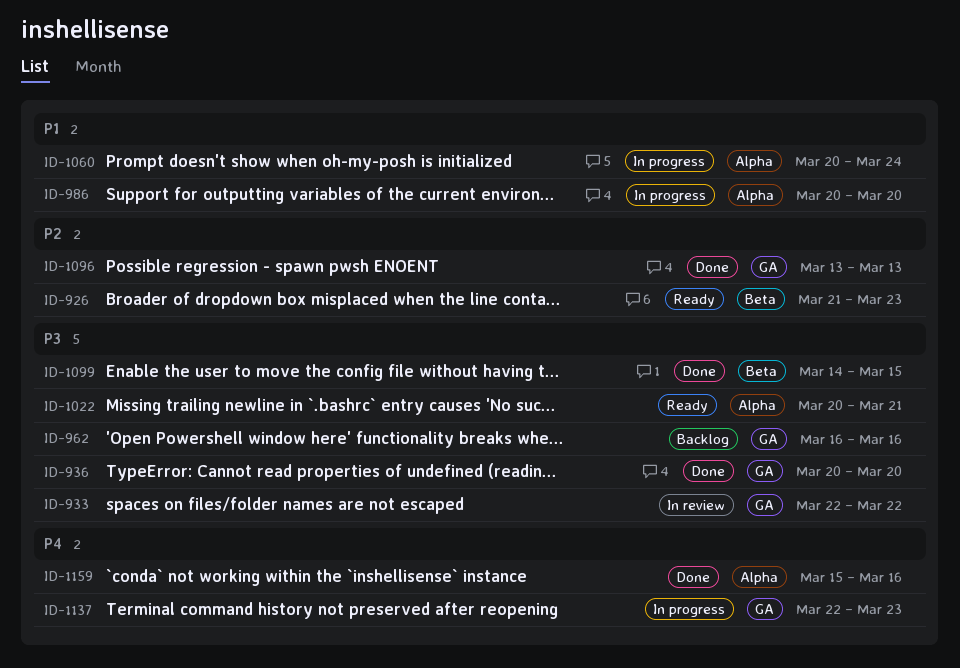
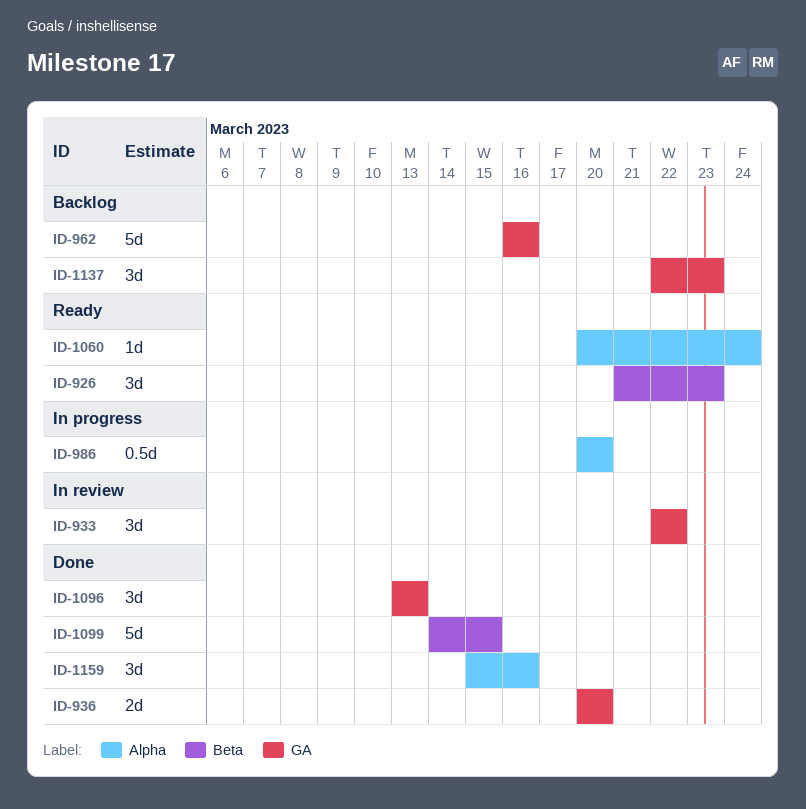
ID-1022: present -> none
ID-1060, status: In progress -> Ready
ID-1137, status: In progress -> Backlog

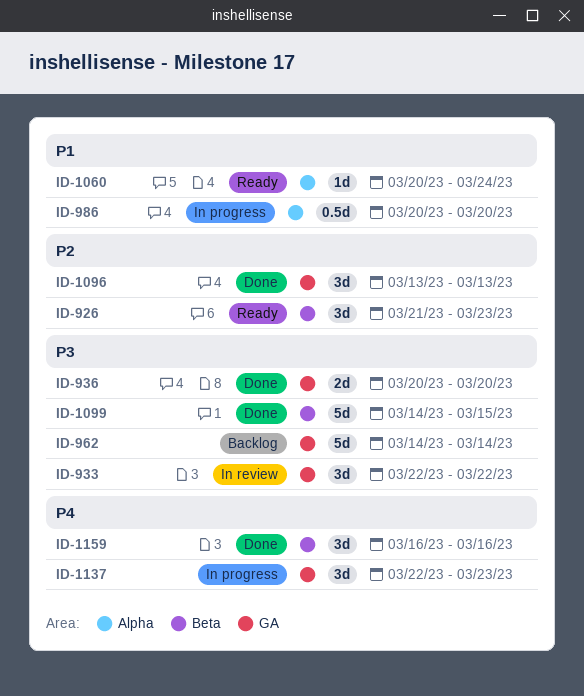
ID-962, start: Mar 16 -> Mar 14
ID-962, due: Mar 16 -> Mar 14
ID-1137, status: Backlog -> In progress
ID-1159, label: Alpha -> Beta
ID-1159, start: Mar 15 -> Mar 16

